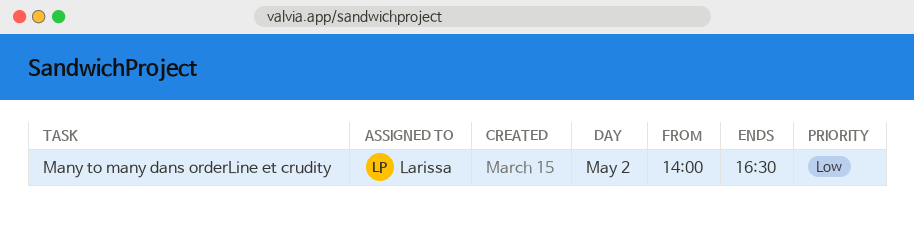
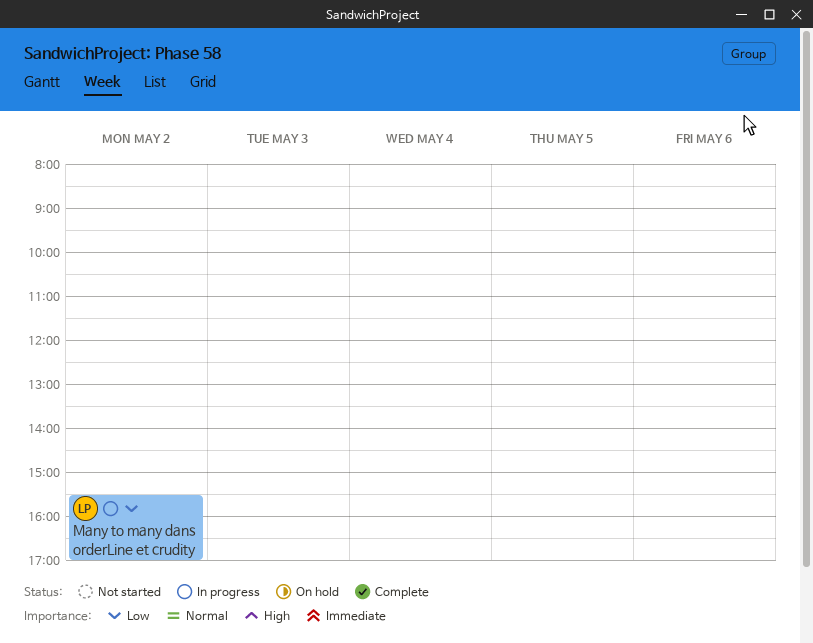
Many to many dans orderLine et crudity, begins: 14:00 -> 15:30
Many to many dans orderLine et crudity, ends: 16:30 -> 17:00

